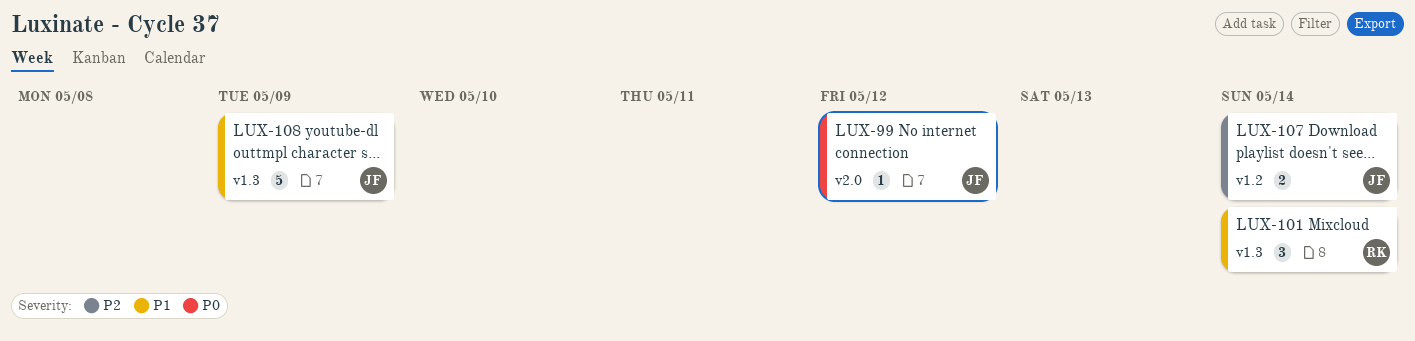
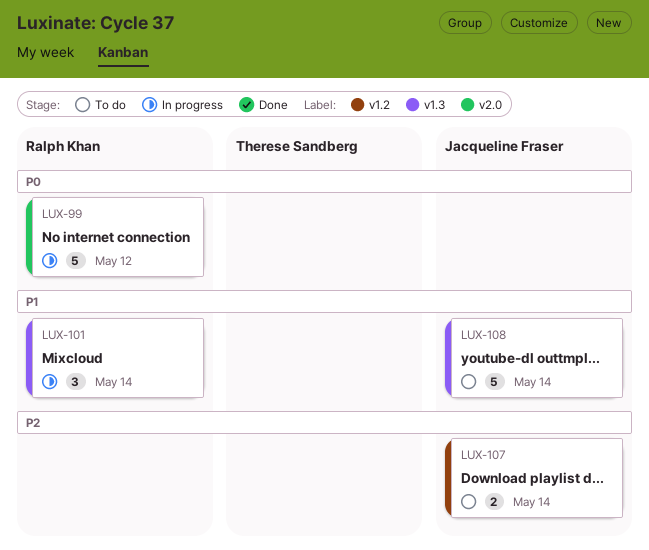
LUX-99, owner: Jacqueline Fraser -> Ralph Khan
LUX-99, estimate: 1 -> 5
LUX-108, due: May 9 -> May 14

